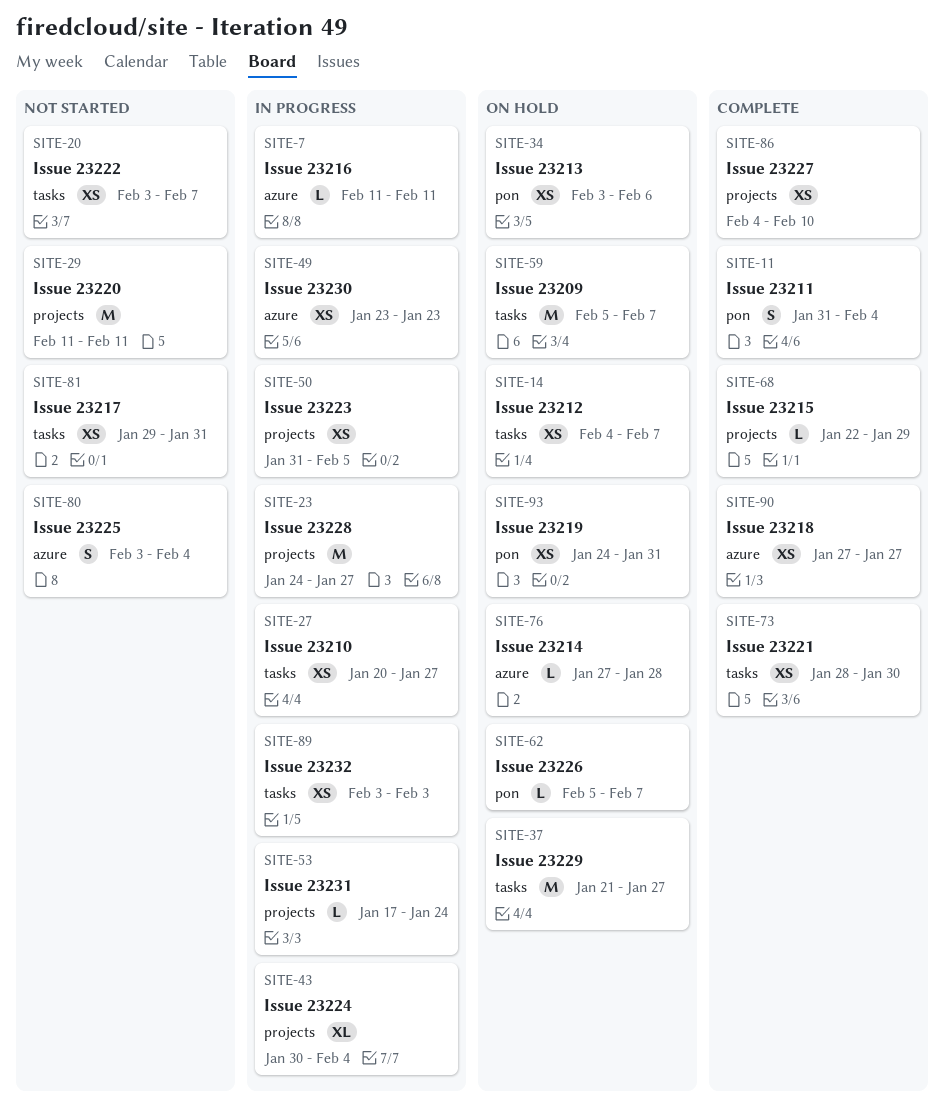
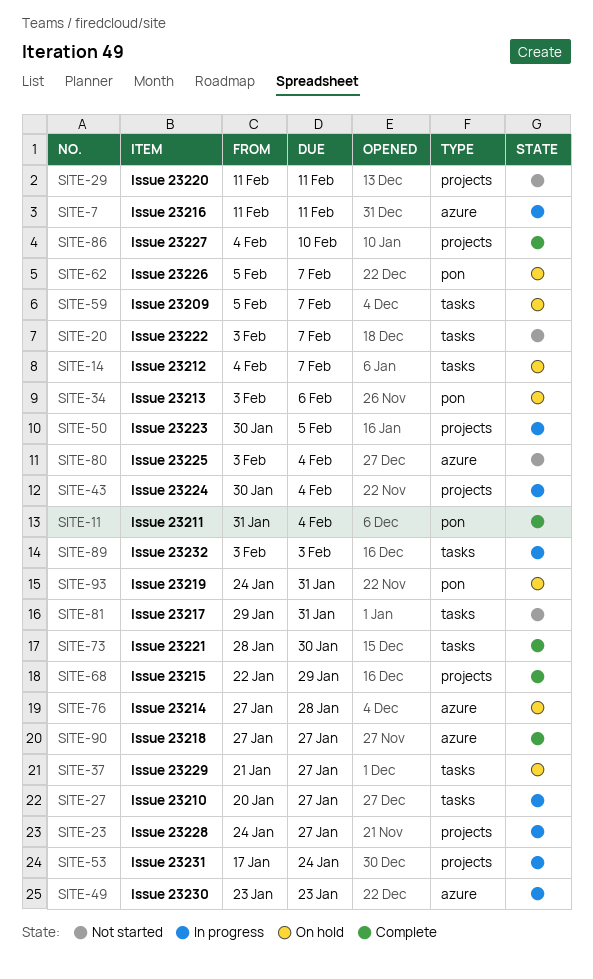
SITE-50, start: Jan 31 -> Jan 30

